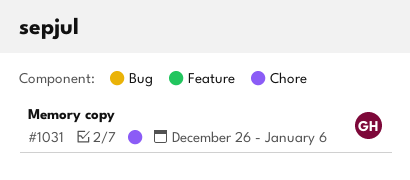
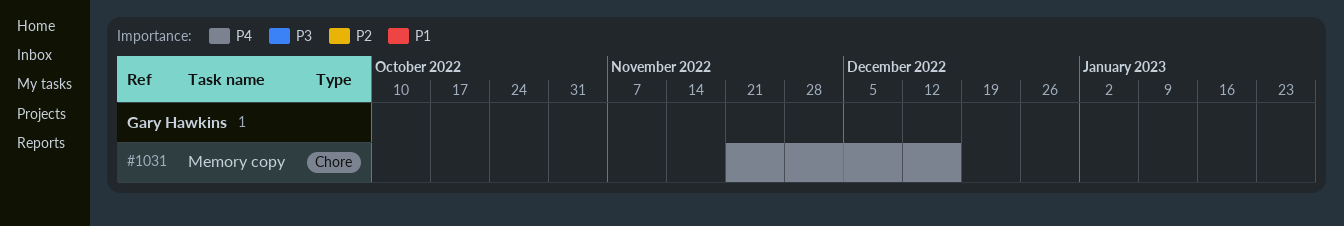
#1031, start: Dec 26 -> Nov 21
#1031, due: Jan 6 -> Dec 16

